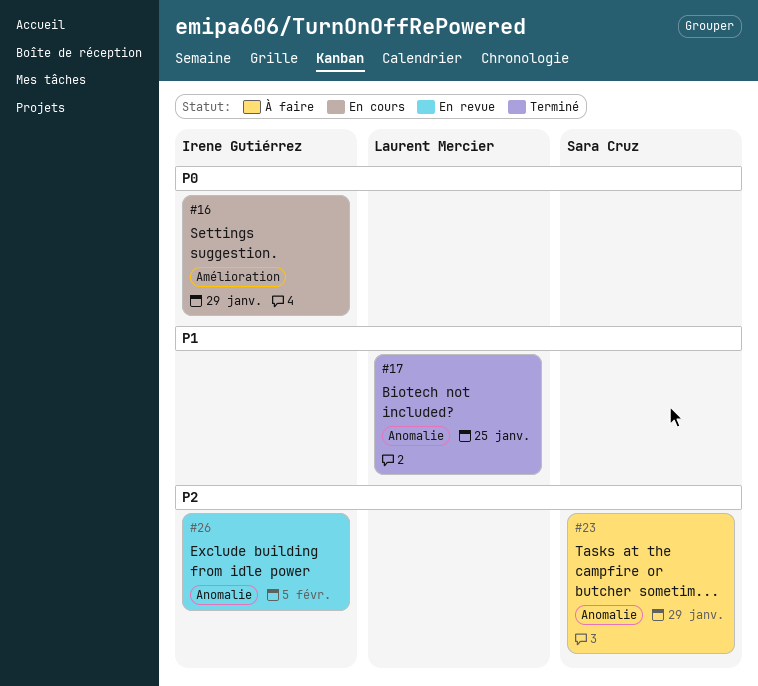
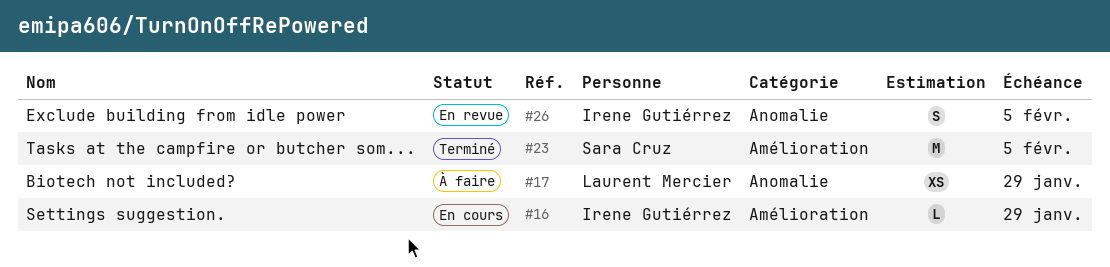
#17, status: Terminé -> À faire
#17, due: Jan 25 -> Jan 29
#23, status: À faire -> Terminé
#23, label: Anomalie -> Amélioration
#23, due: Jan 29 -> Feb 5

